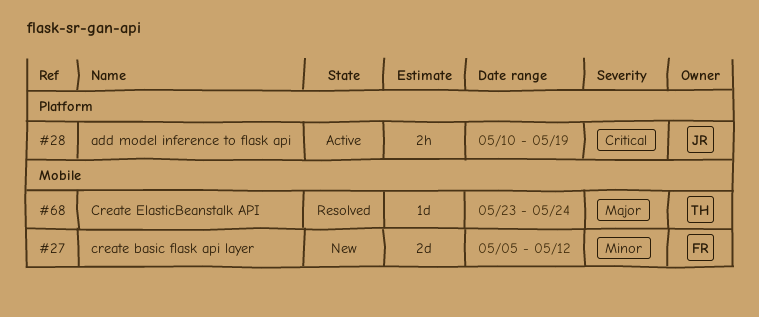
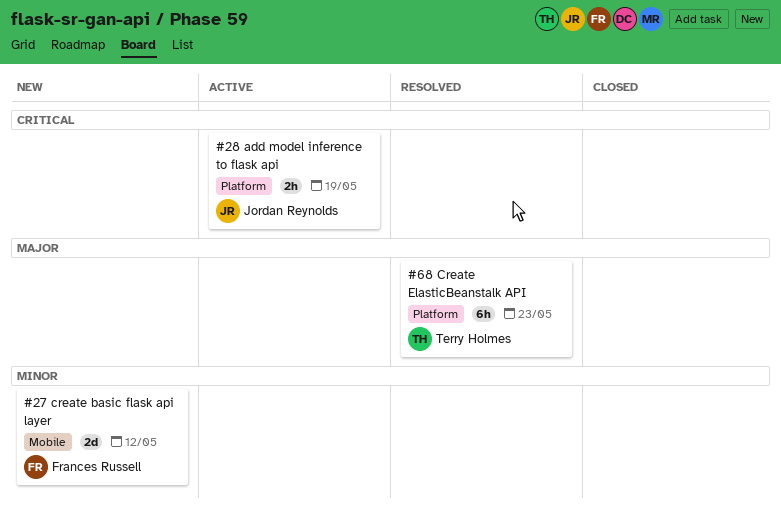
#68, label: Mobile -> Platform
#68, estimate: 1d -> 6h
#68, due: May 24 -> May 23

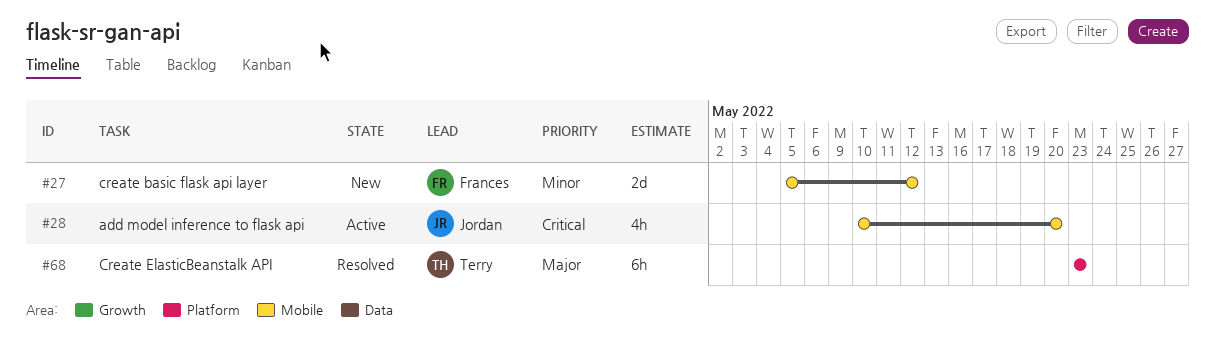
#28, label: Platform -> Mobile
#28, estimate: 2h -> 4h
#28, due: May 19 -> May 20

